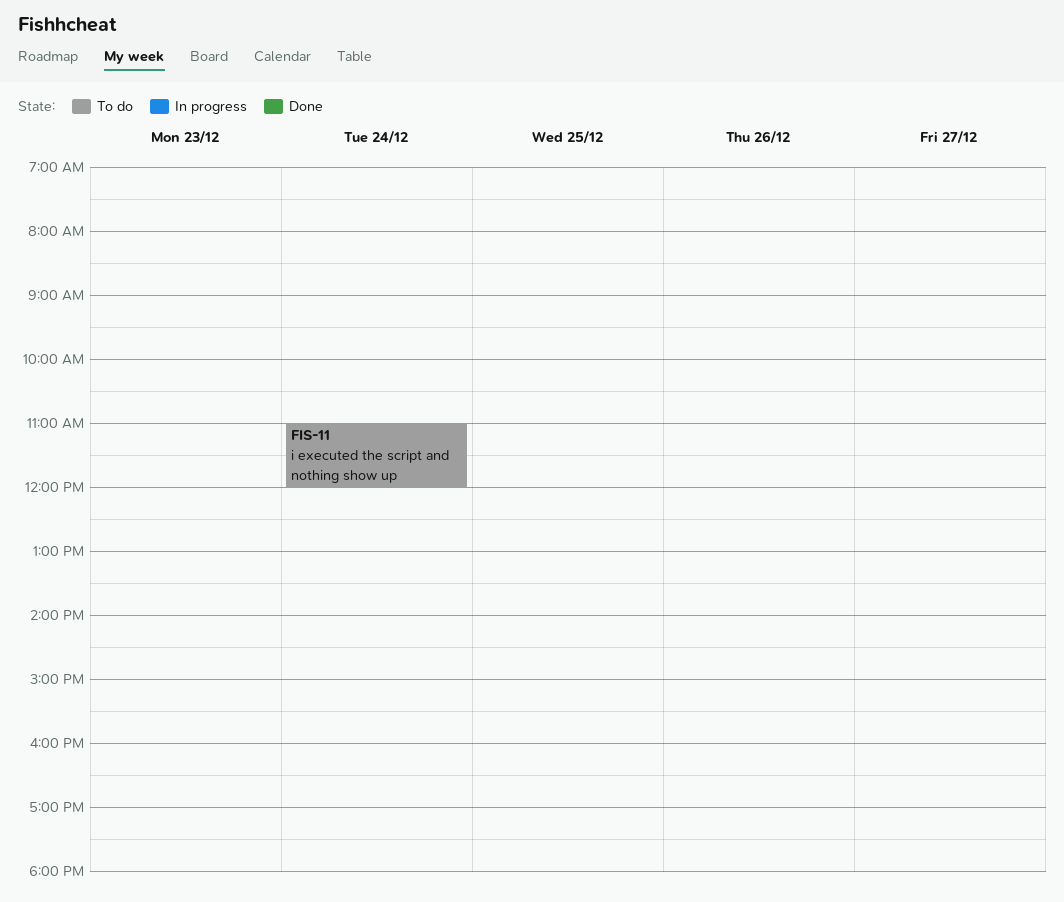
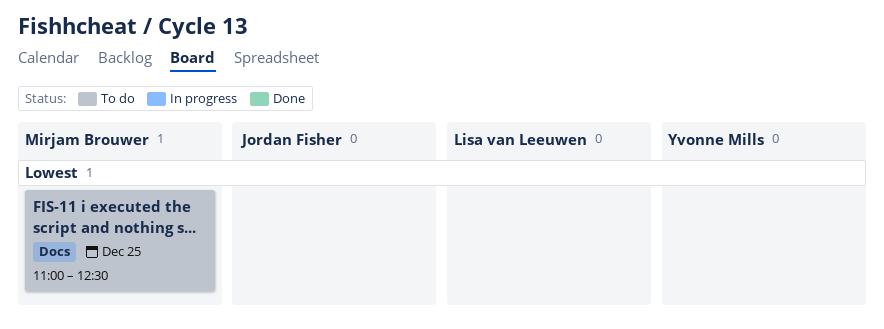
FIS-11, day: Dec 24 -> Dec 25
FIS-11, ends: 12:00 -> 12:30

